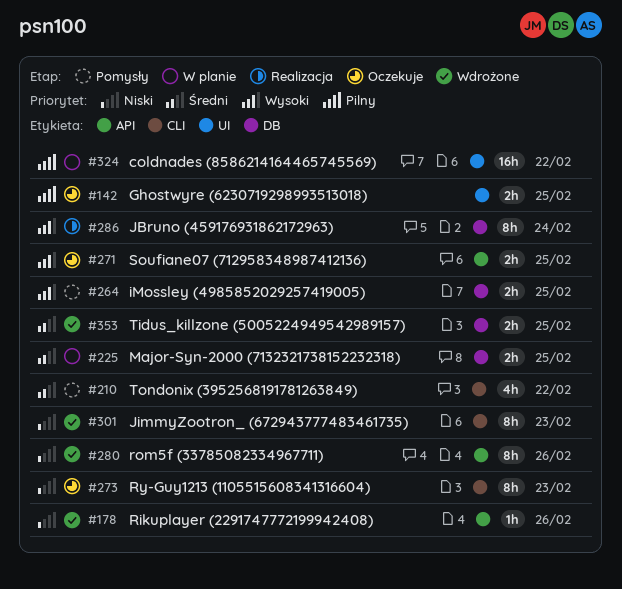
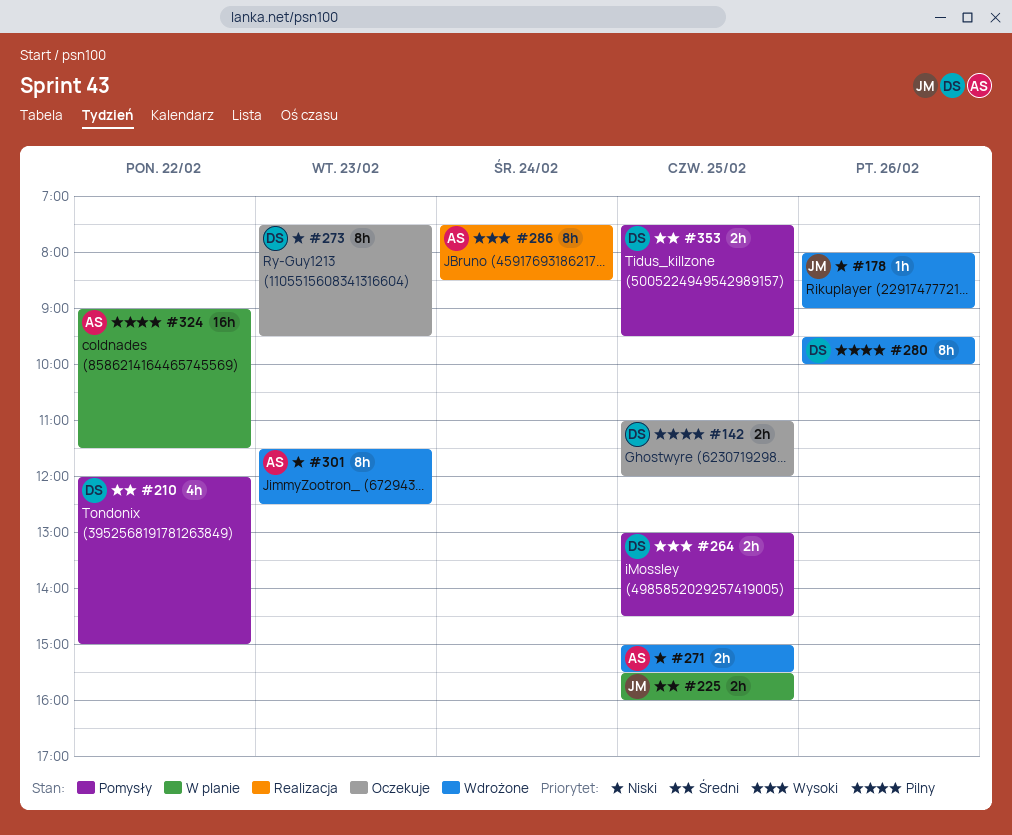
#271, status: Oczekuje -> Wdrożone
#271, priority: Wysoki -> Niski
#280, priority: Niski -> Pilny
#353, status: Wdrożone -> Pomysły

